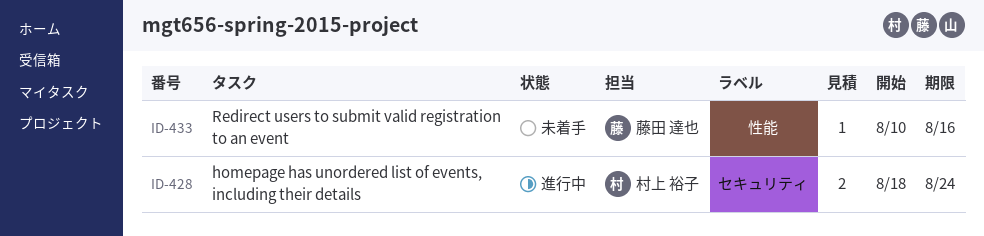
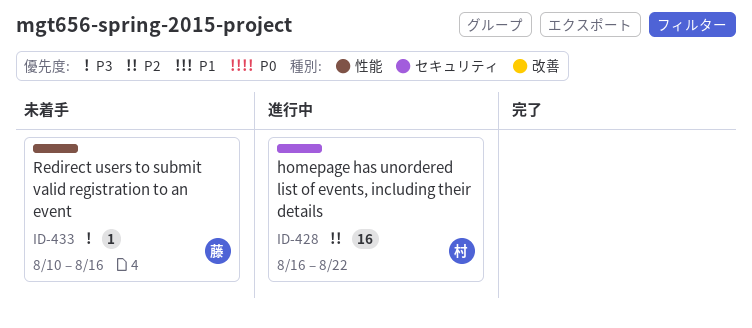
ID-428, estimate: 2 -> 16
ID-428, start: Aug 18 -> Aug 16
ID-428, due: Aug 24 -> Aug 22

